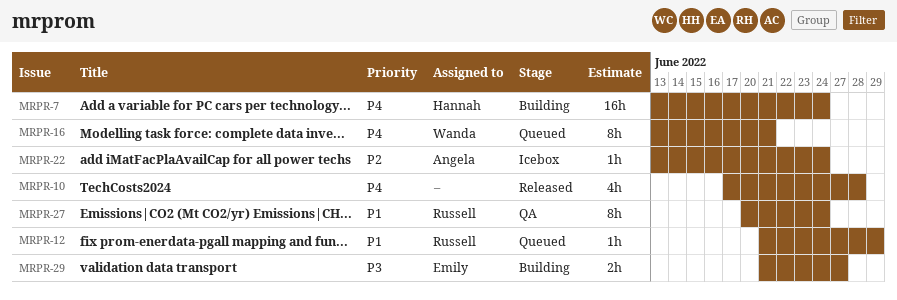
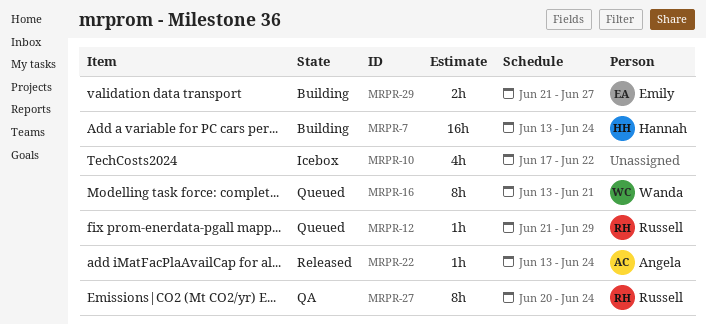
MRPR-10, status: Released -> Icebox
MRPR-10, due: Jun 28 -> Jun 22
MRPR-22, status: Icebox -> Released

